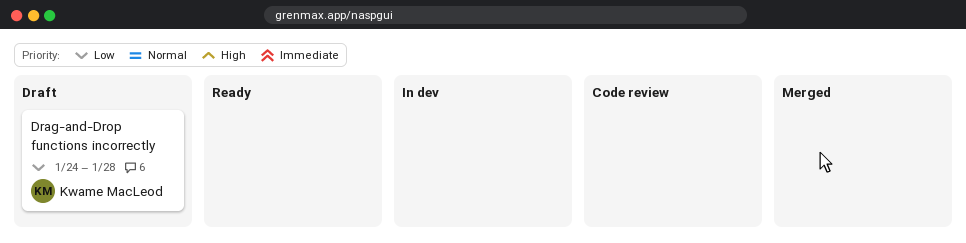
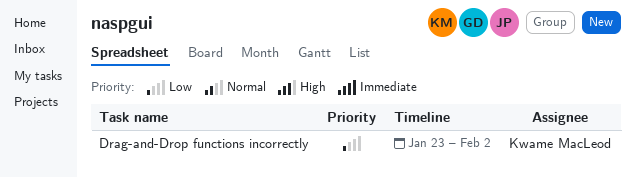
Drag-and-Drop functions incorrectly, start: Jan 24 -> Jan 23
Drag-and-Drop functions incorrectly, due: Jan 28 -> Feb 2

